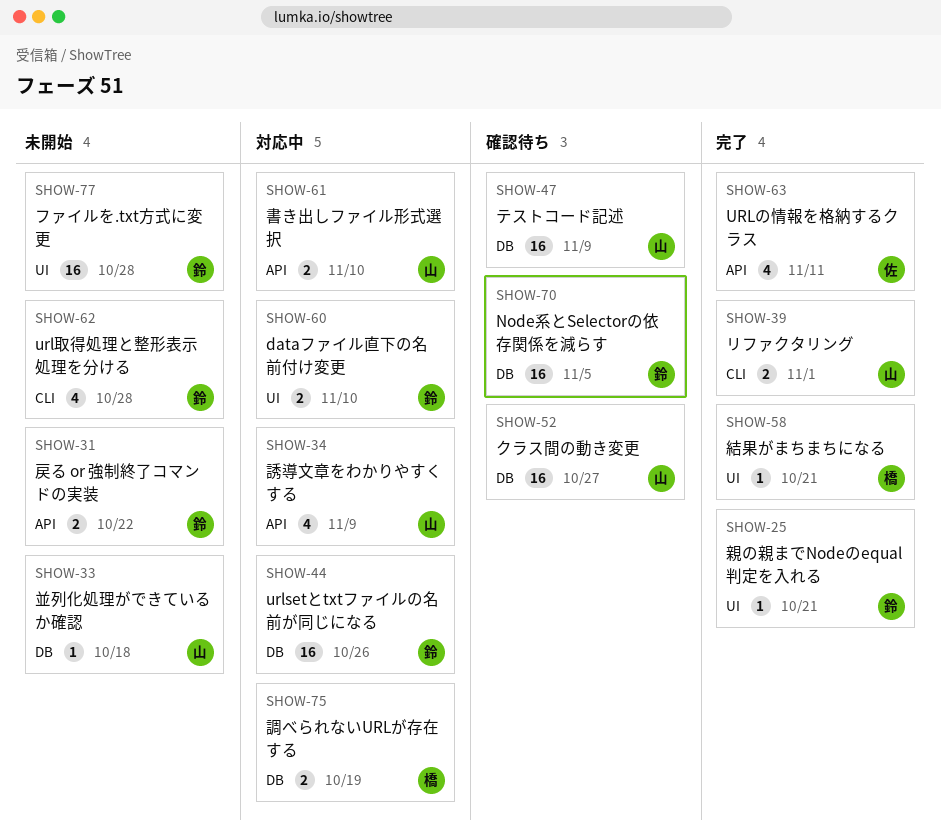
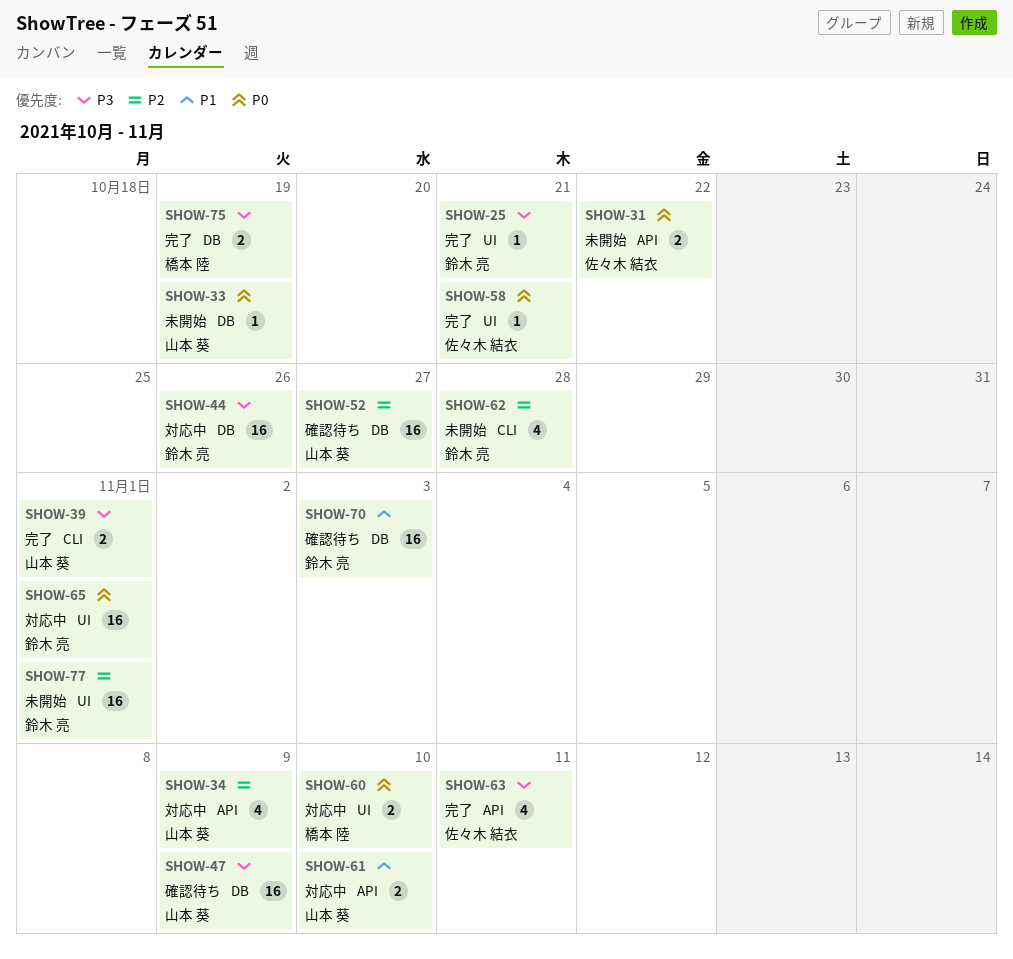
SHOW-31, owner: 鈴木 亮 -> 佐々木 結衣
SHOW-33, due: Oct 18 -> Oct 19
SHOW-58, owner: 橋本 陸 -> 佐々木 結衣
SHOW-60, owner: 鈴木 亮 -> 橋本 陸
SHOW-65: none -> present
SHOW-70, due: Nov 5 -> Nov 3
SHOW-75, status: 対応中 -> 完了
SHOW-77, due: Oct 28 -> Nov 1

